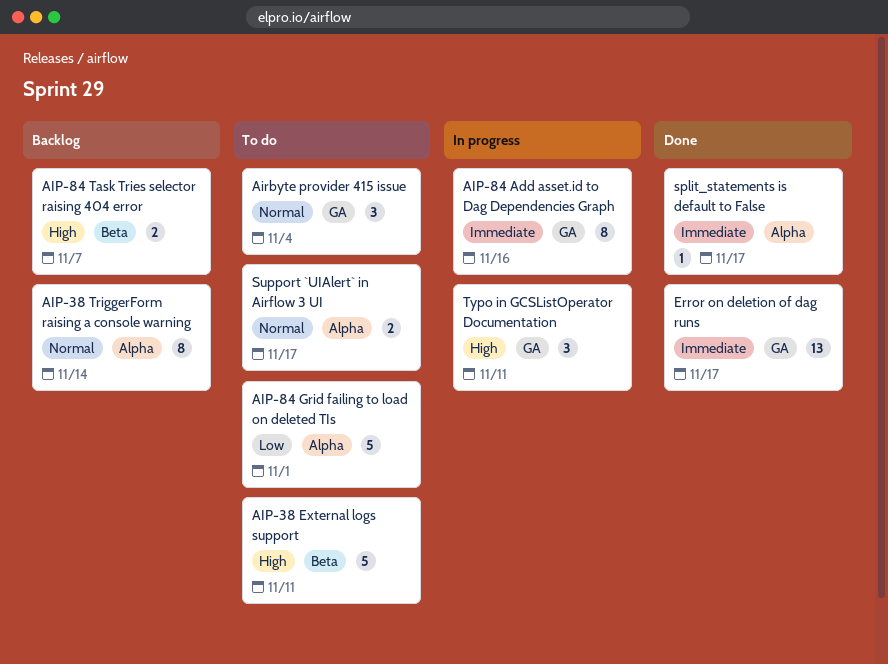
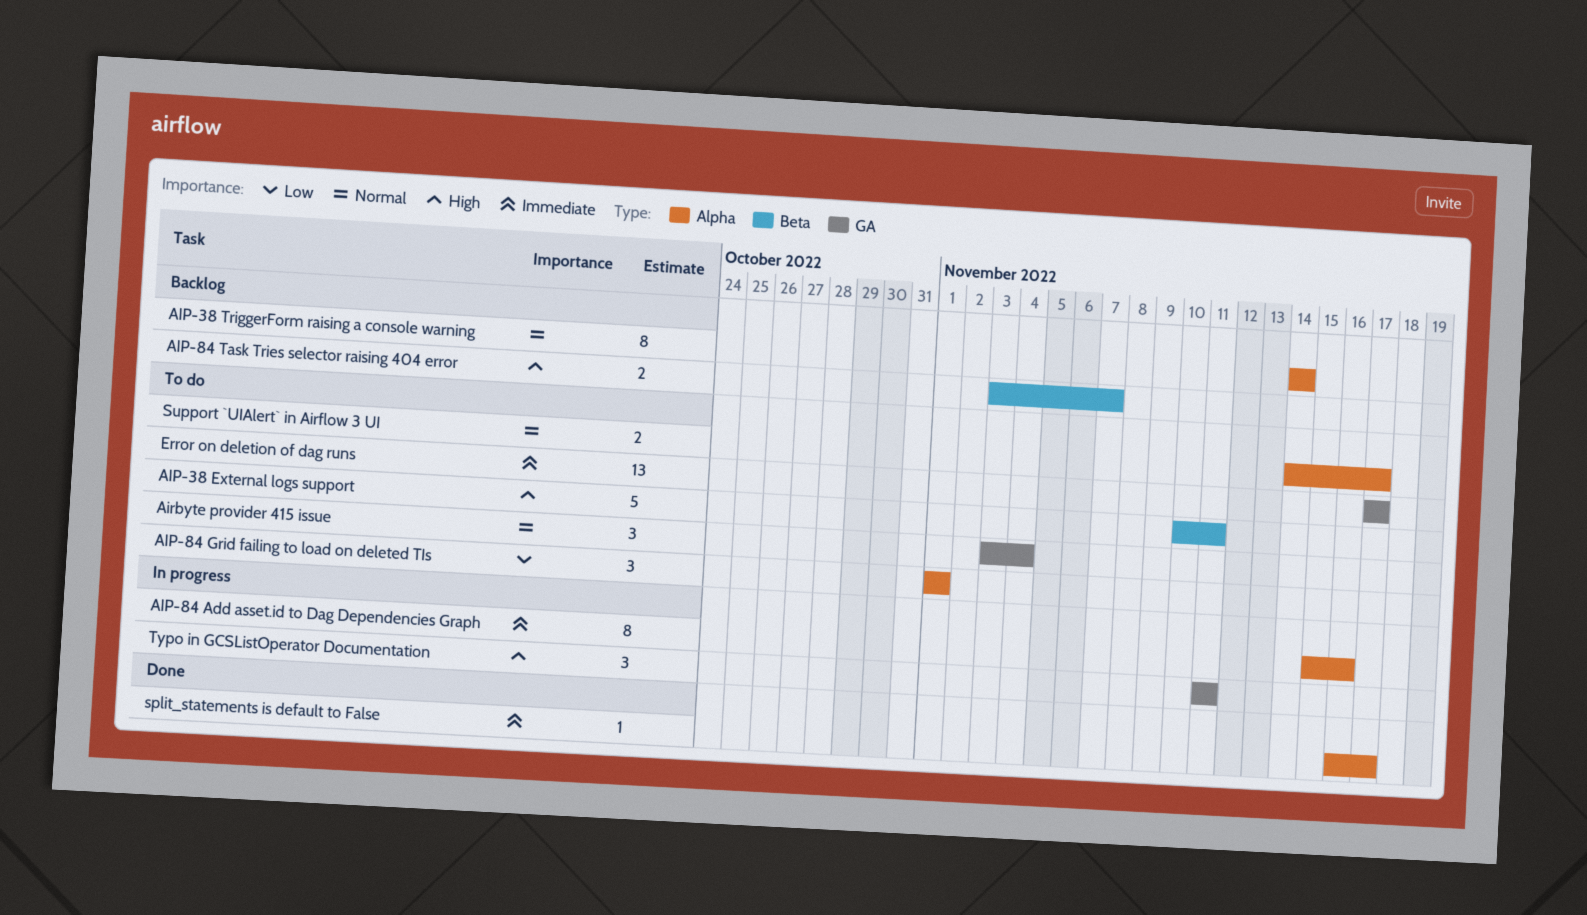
AIP-84 Add asset.id to Dag Dependencies Graph, label: GA -> Alpha
AIP-84 Grid failing to load on deleted TIs, estimate: 5 -> 3
Error on deletion of dag runs, status: Done -> To do

